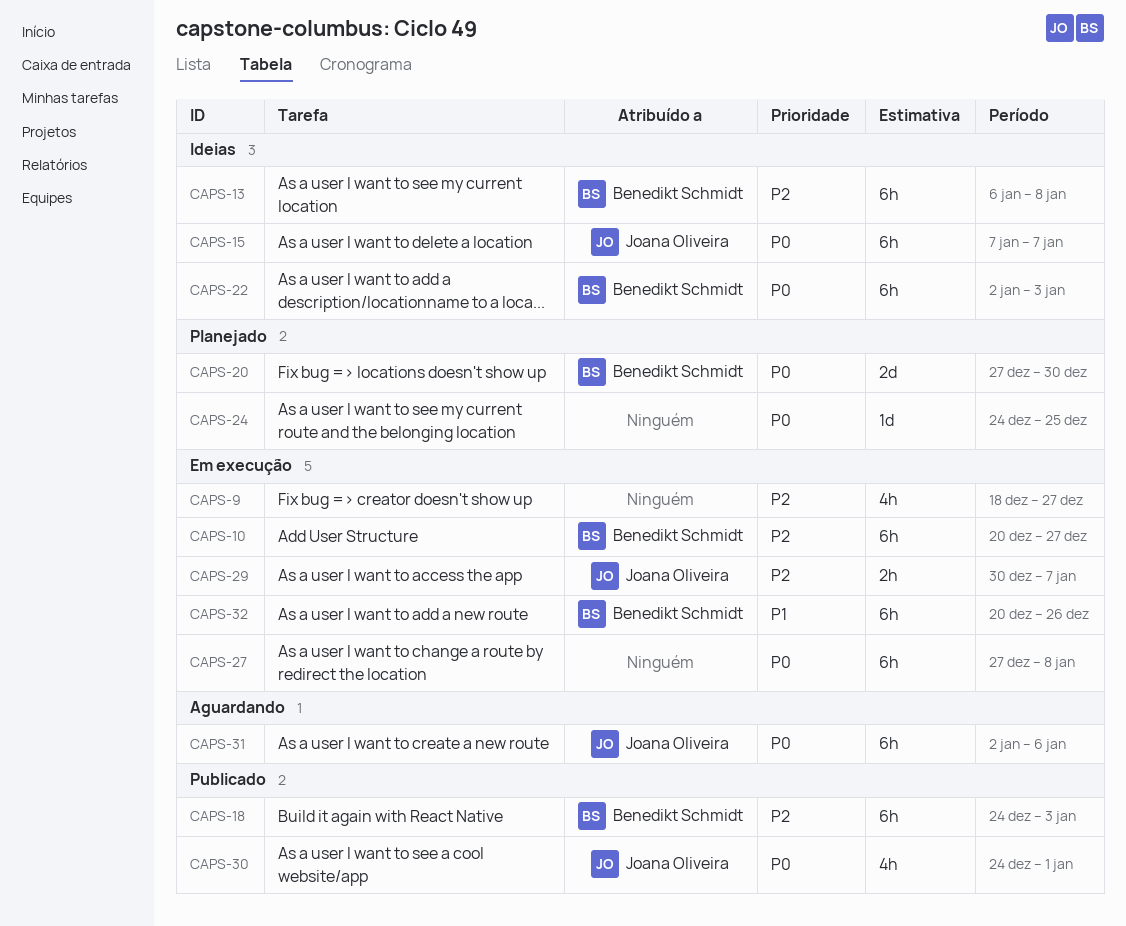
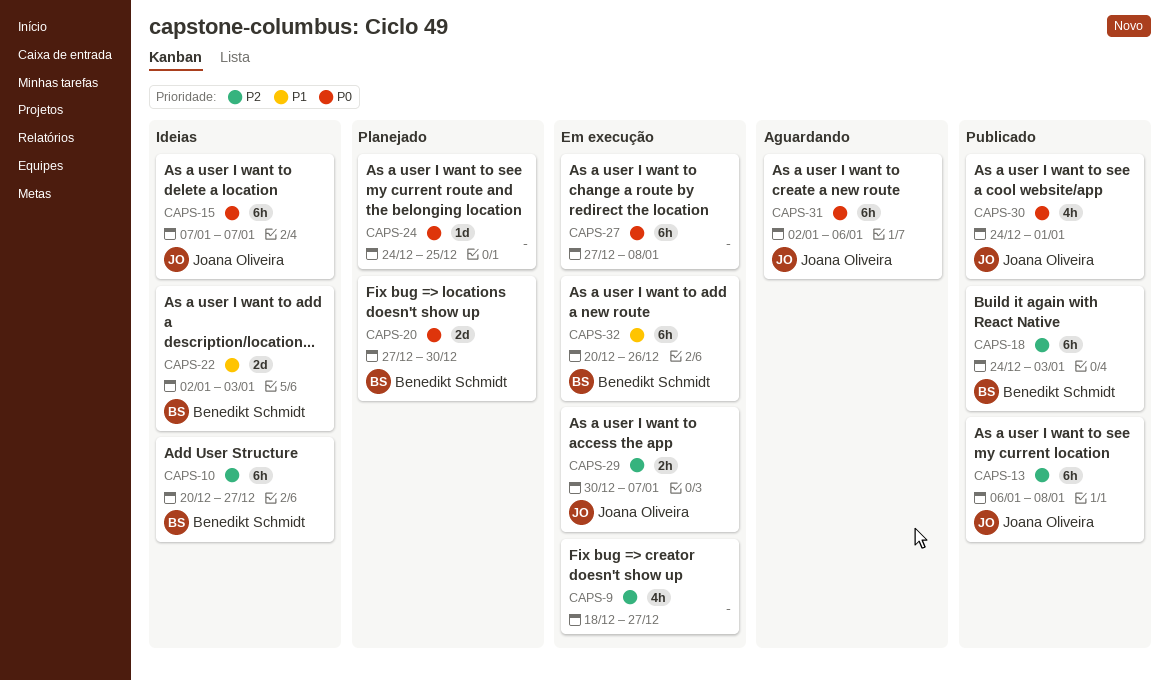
CAPS-10, status: Em execução -> Ideias
CAPS-13, status: Ideias -> Publicado
CAPS-13, owner: Benedikt Schmidt -> Joana Oliveira
CAPS-22, priority: P0 -> P1
CAPS-22, estimate: 6h -> 2d

